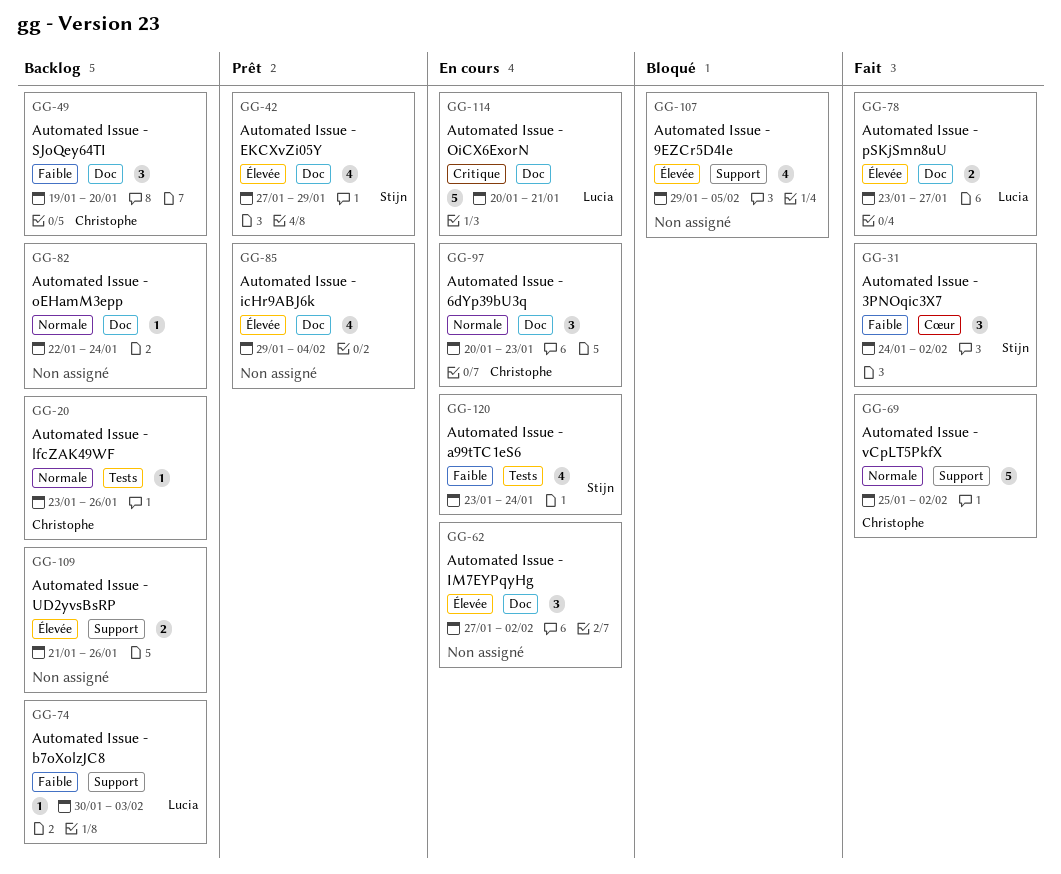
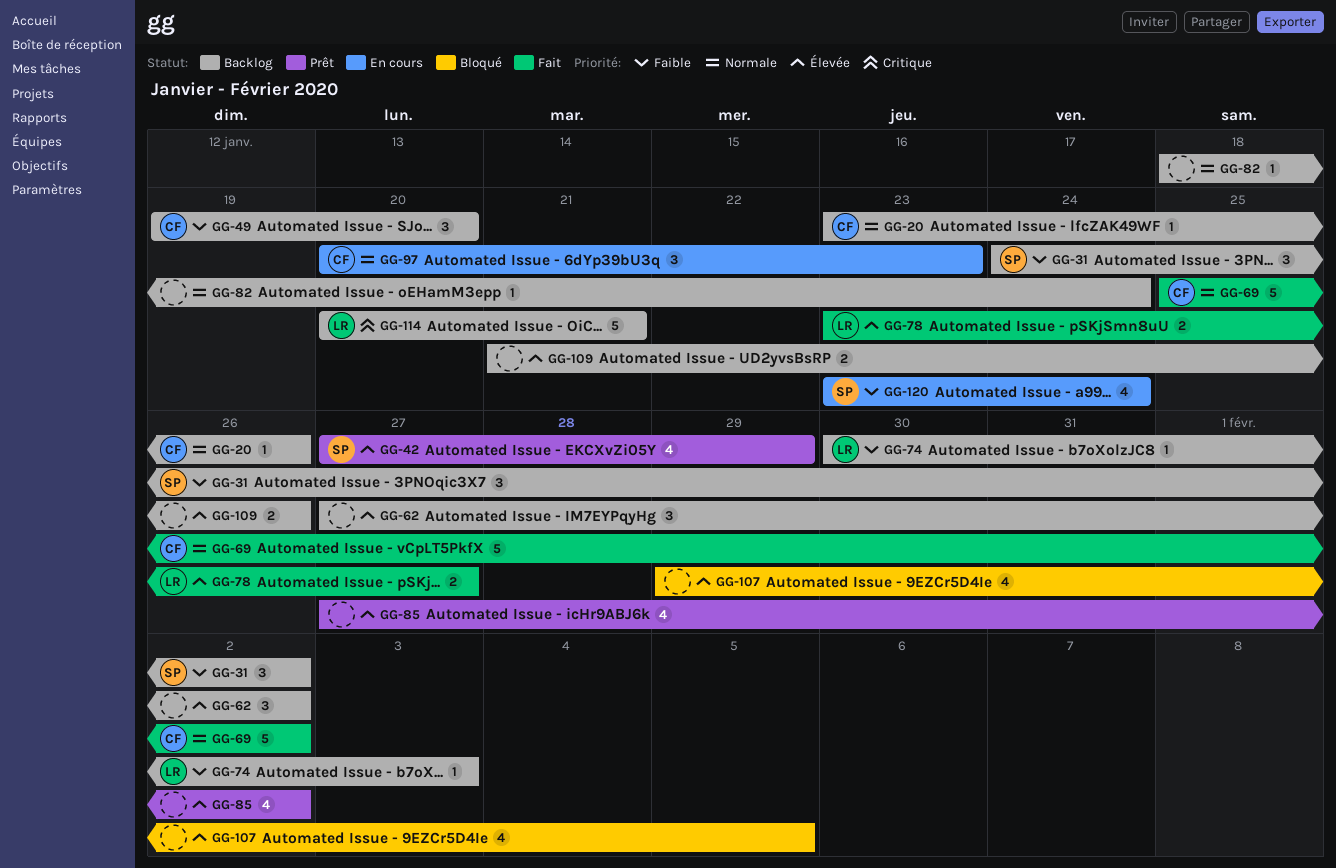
GG-31, status: Fait -> Backlog
GG-62, status: En cours -> Backlog
GG-82, start: Jan 22 -> Jan 18
GG-85, start: Jan 29 -> Jan 27
GG-85, due: Feb 4 -> Feb 2
GG-114, status: En cours -> Backlog

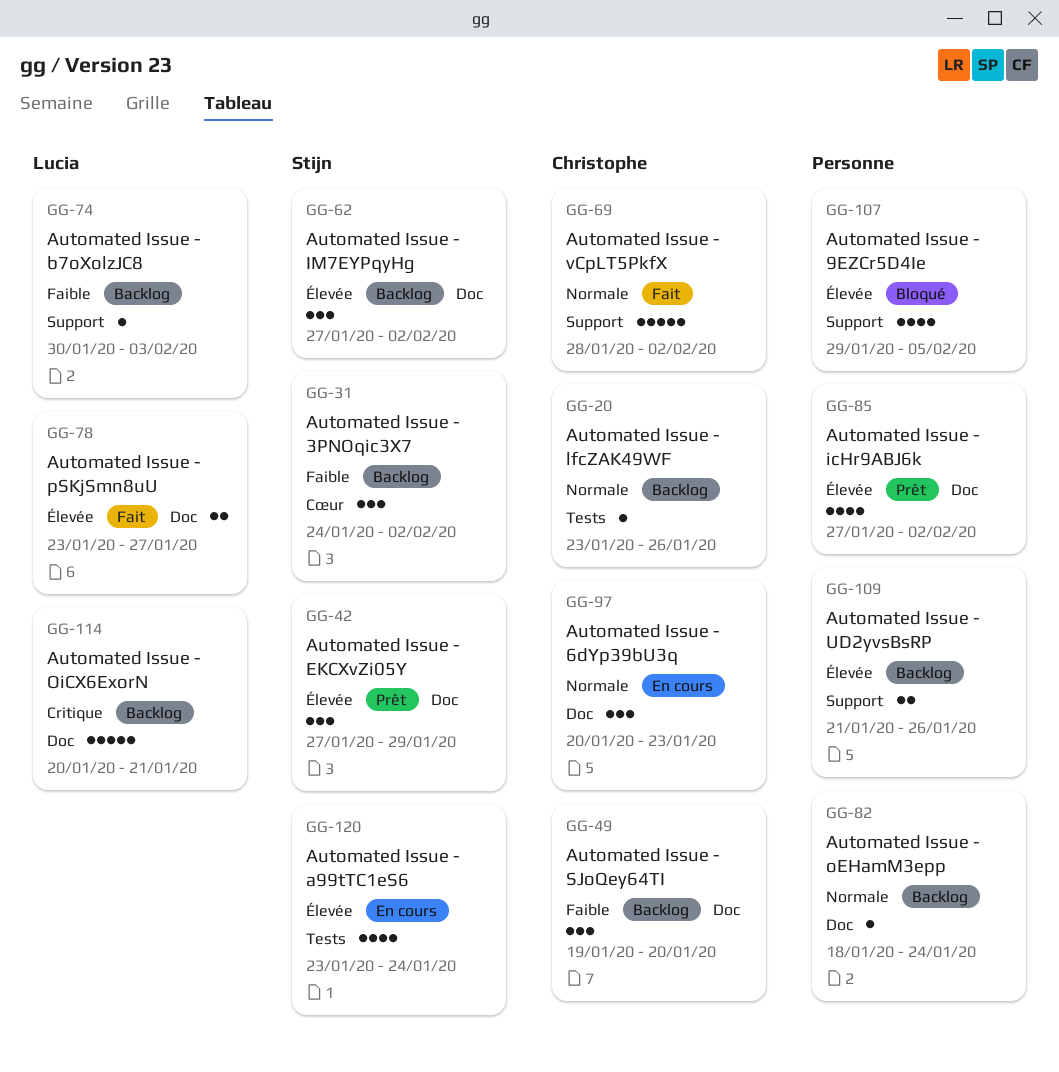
GG-42, estimate: 4 -> 3
GG-62, owner: none -> Stijn
GG-69, start: Jan 25 -> Jan 28
GG-120, priority: Faible -> Élevée

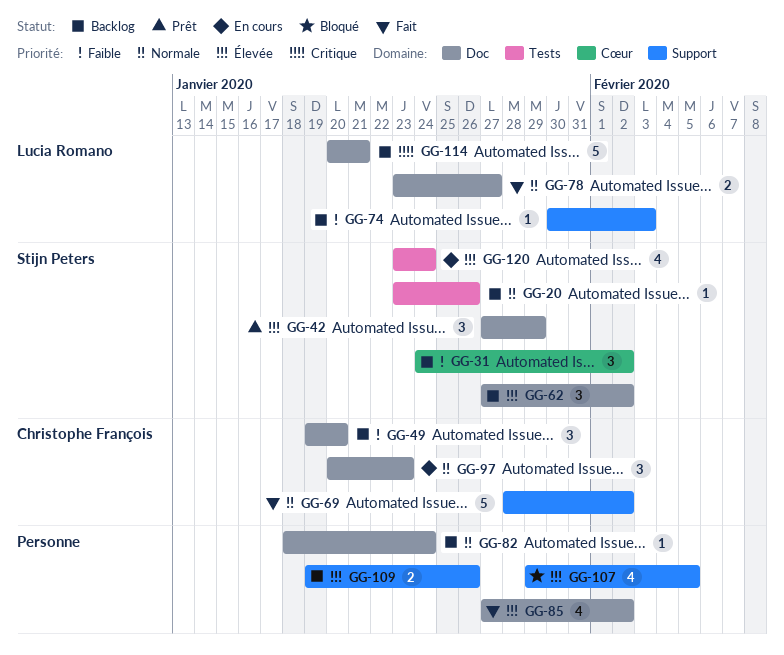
GG-20, owner: Christophe François -> Stijn Peters
GG-78, priority: Élevée -> Normale
GG-85, status: Prêt -> Fait
GG-109, start: Jan 21 -> Jan 19

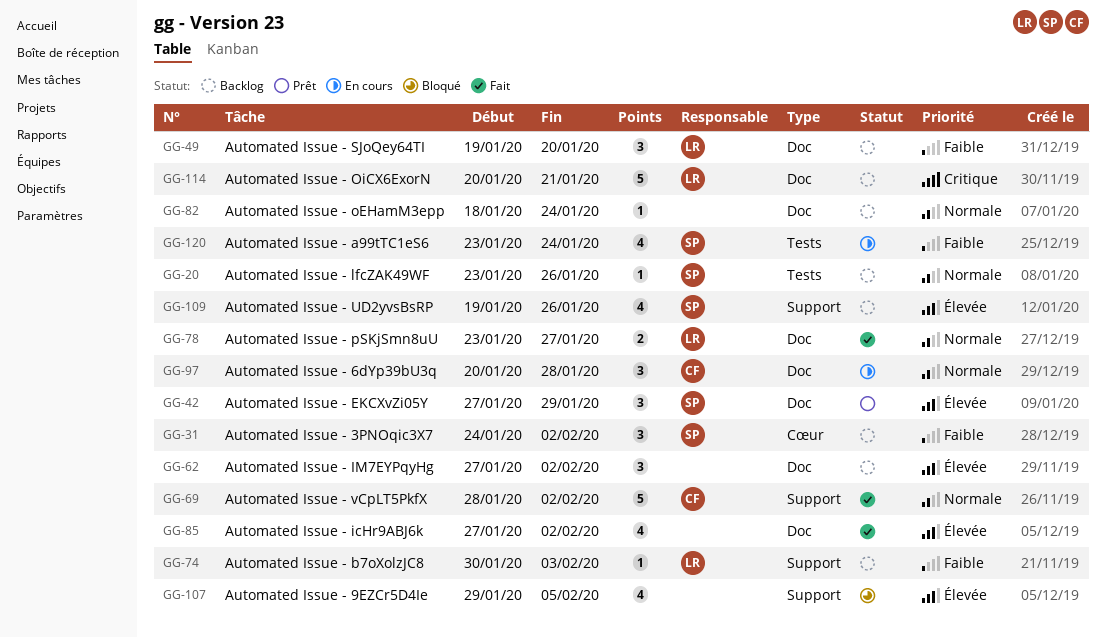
GG-49, owner: Christophe François -> Lucia Romano
GG-62, owner: Stijn Peters -> none
GG-97, due: Jan 23 -> Jan 28
GG-109, owner: none -> Stijn Peters
GG-109, estimate: 2 -> 4
GG-120, priority: Élevée -> Faible

